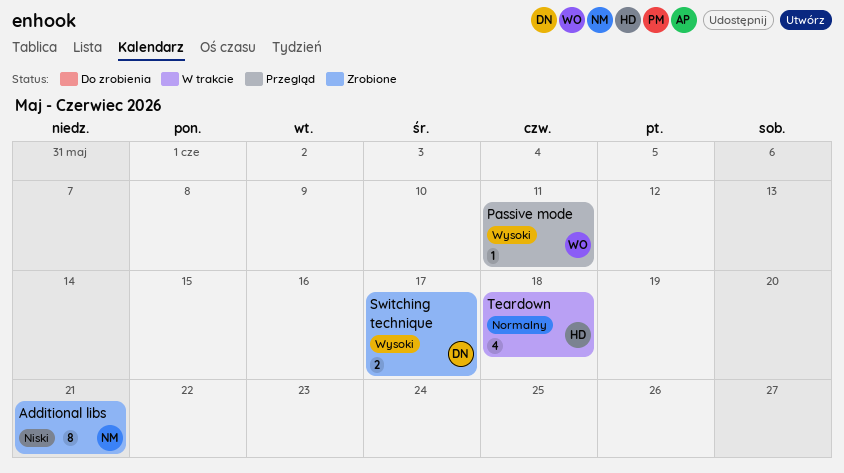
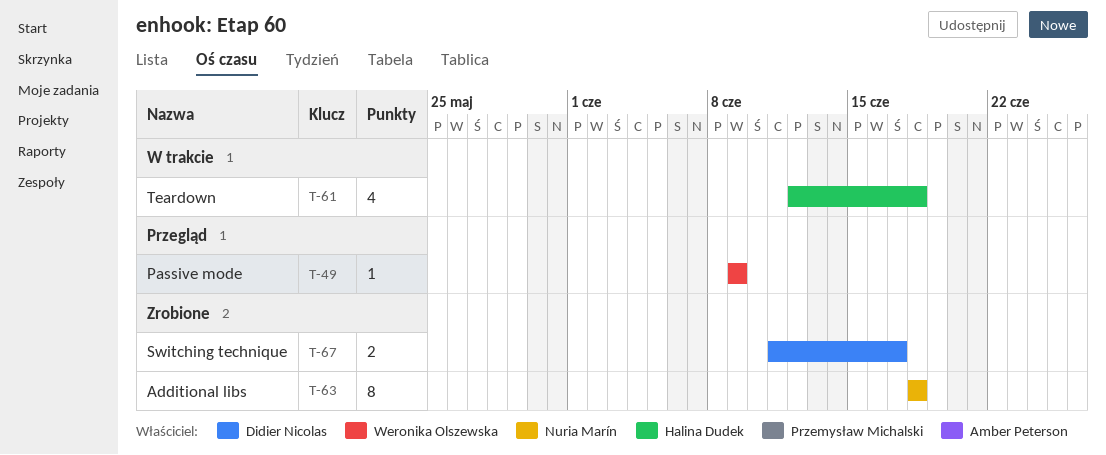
Additional libs, due: Jun 21 -> Jun 18
Passive mode, due: Jun 11 -> Jun 9

